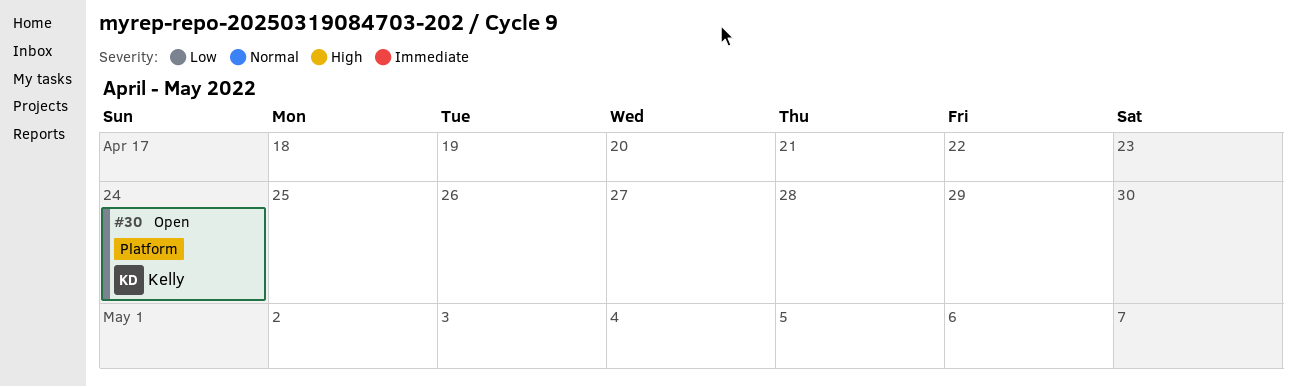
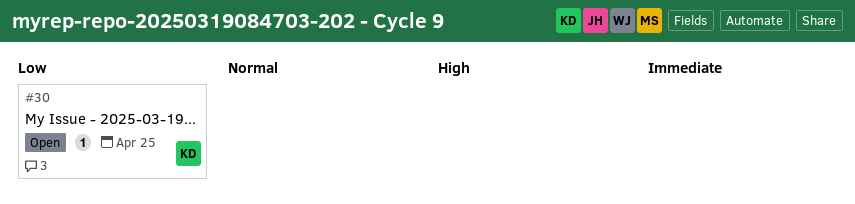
#30, due: Apr 24 -> Apr 25

